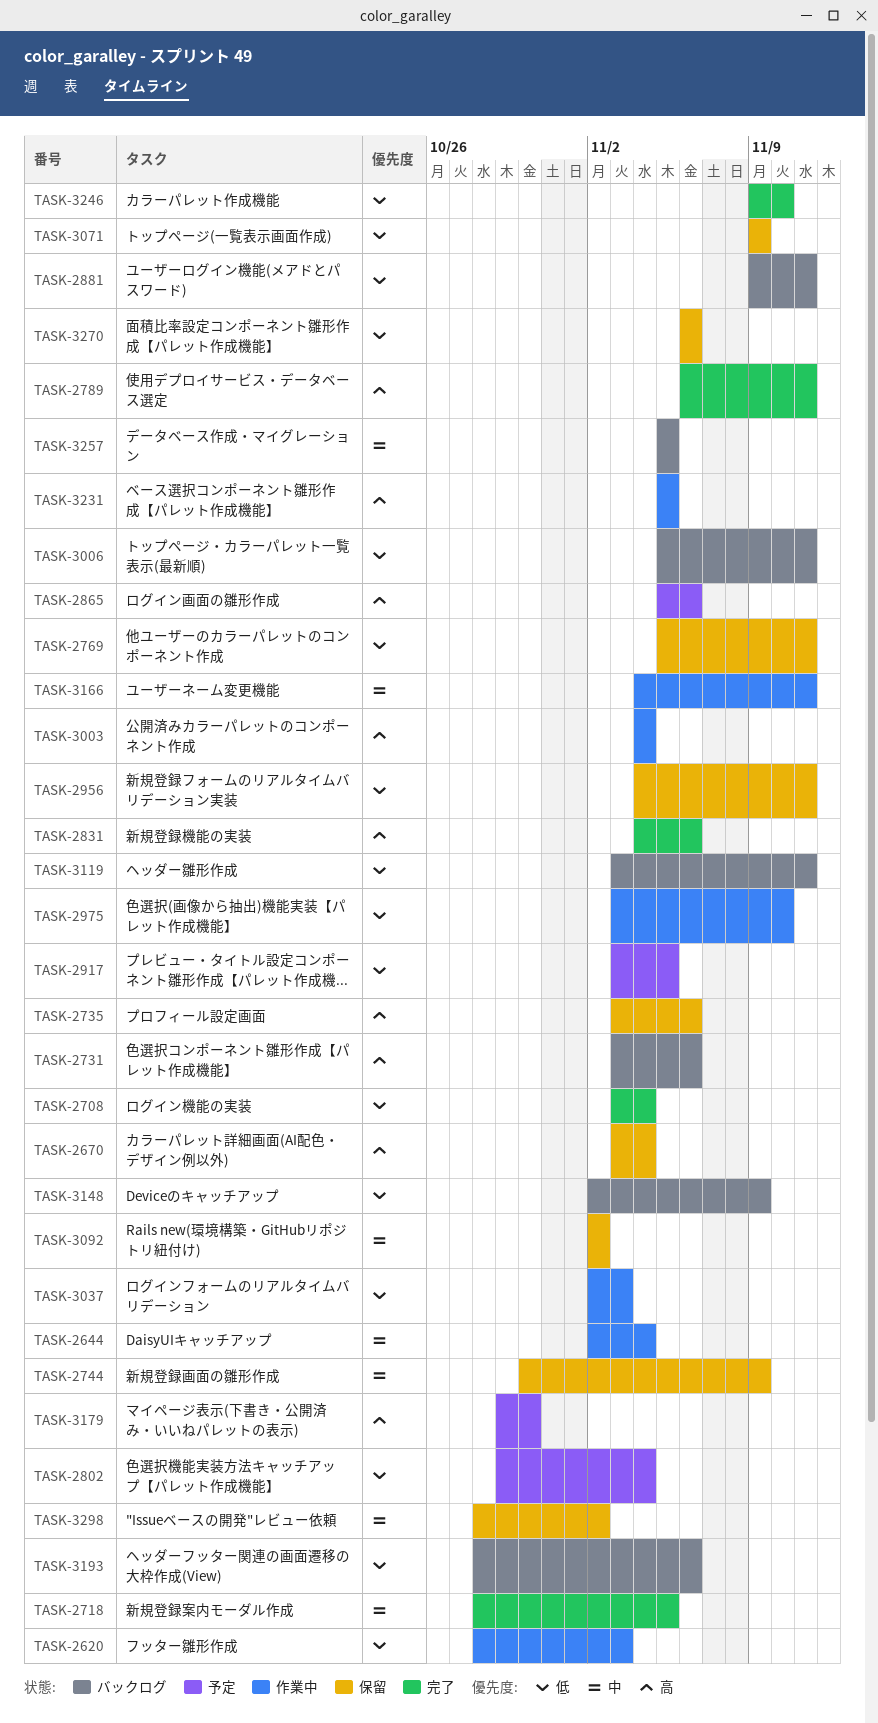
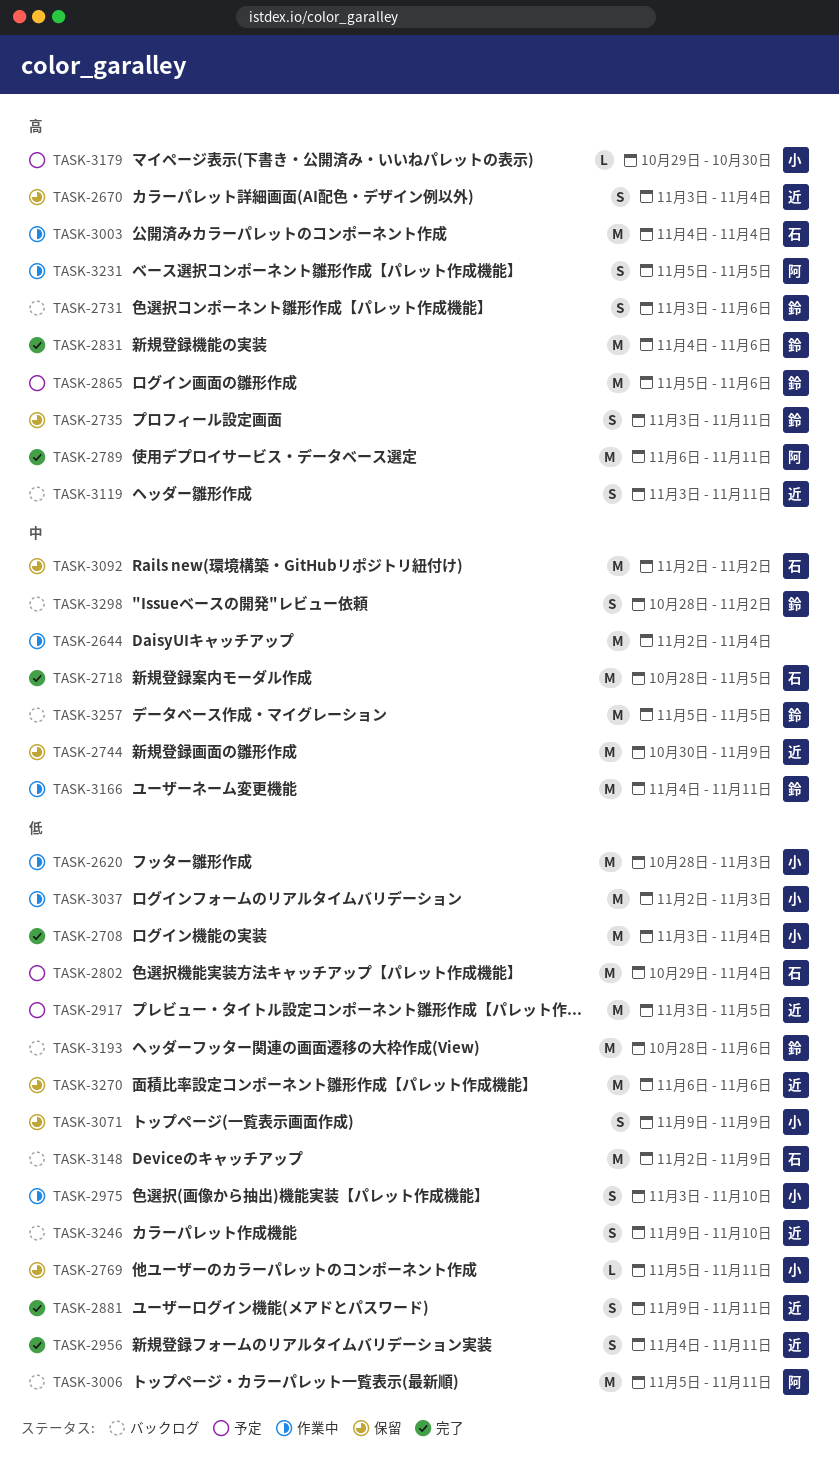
TASK-2735, due: Nov 6 -> Nov 11
TASK-2881, status: バックログ -> 完了
TASK-2956, status: 保留 -> 完了
TASK-3119, priority: 低 -> 高
TASK-3246, status: 完了 -> バックログ
TASK-3298, status: 保留 -> バックログ

